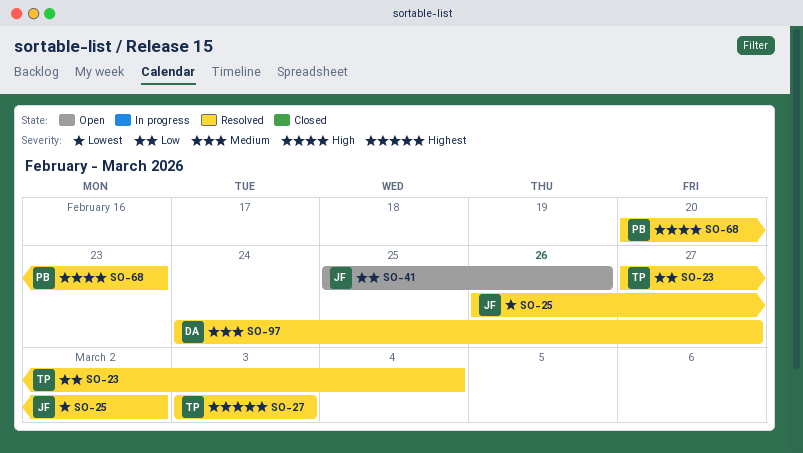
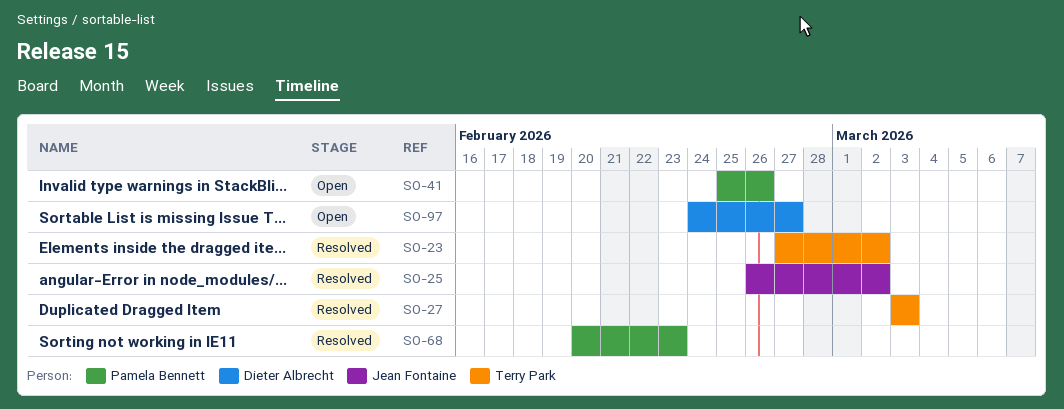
SO-23, due: Mar 4 -> Mar 2
SO-41, owner: Jean Fontaine -> Pamela Bennett
SO-97, status: Resolved -> Open

